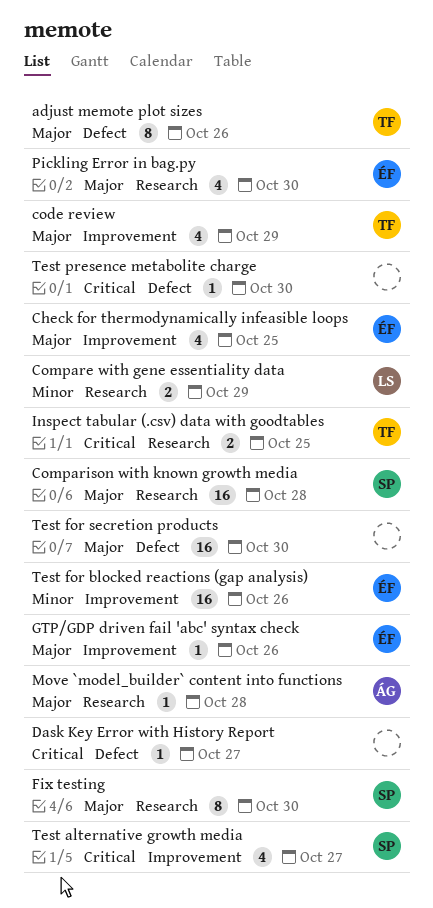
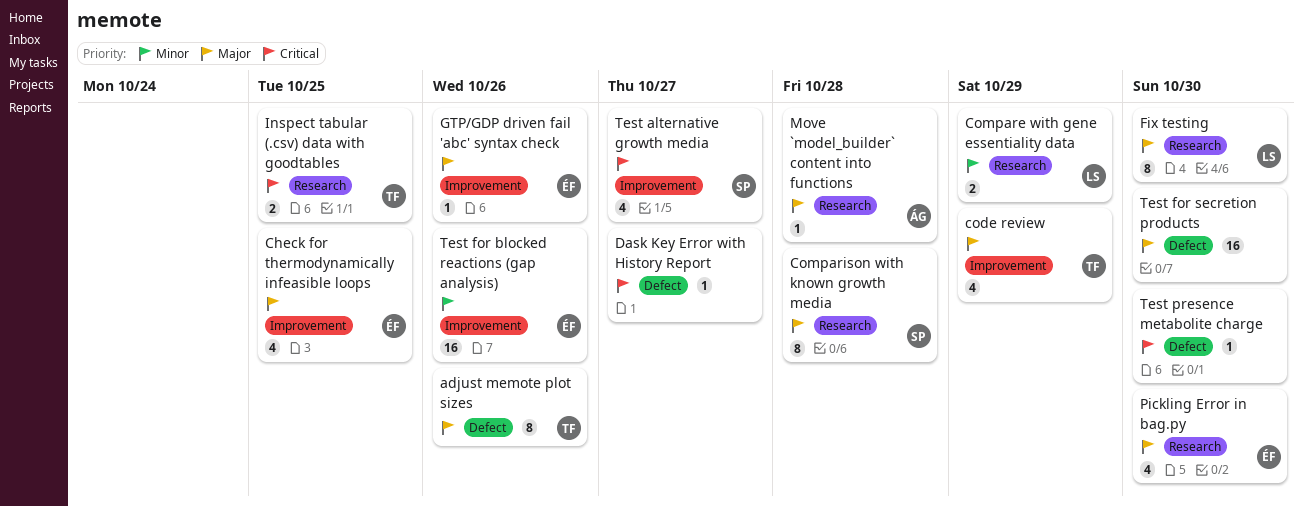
Comparison with known growth media, estimate: 16 -> 8
Fix testing, owner: SP -> LS

